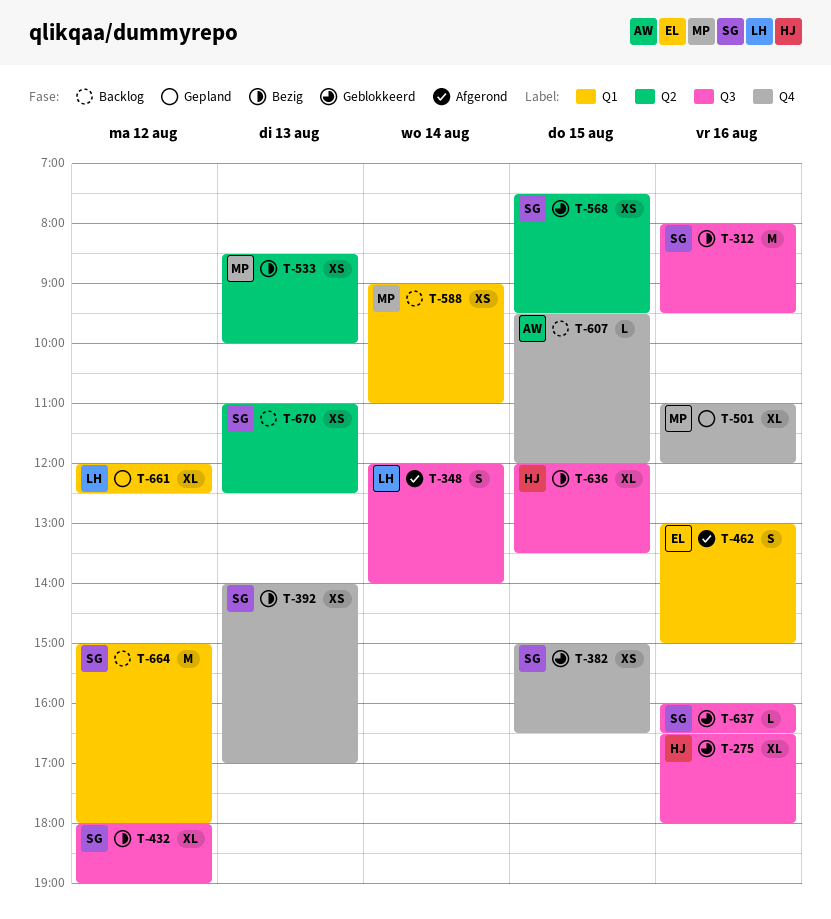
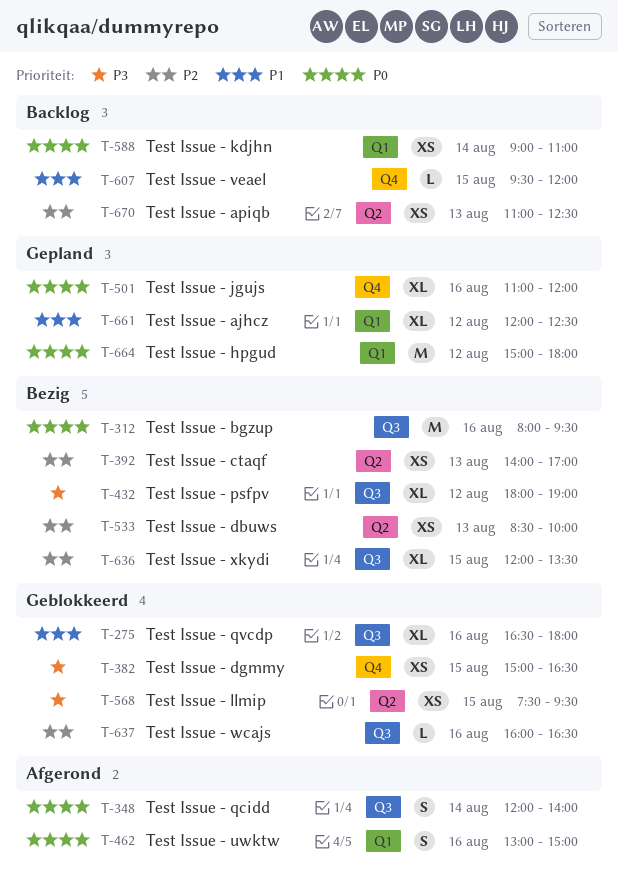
T-392, label: Q4 -> Q2
T-664, status: Backlog -> Gepland

